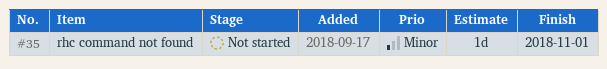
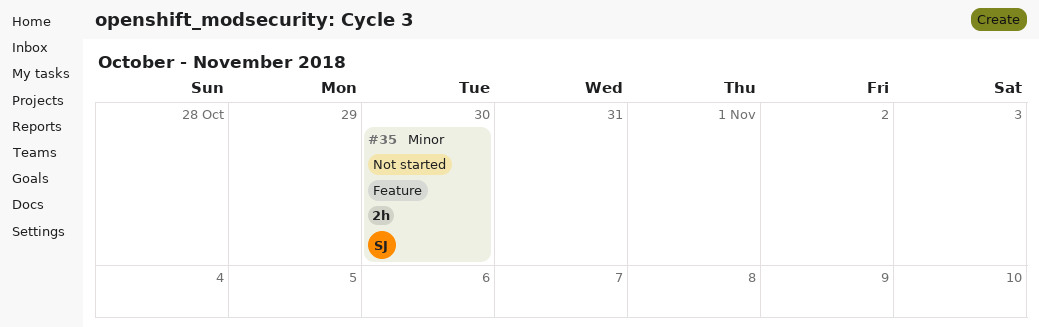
#35, estimate: 1d -> 2h
#35, due: Nov 1 -> Oct 30

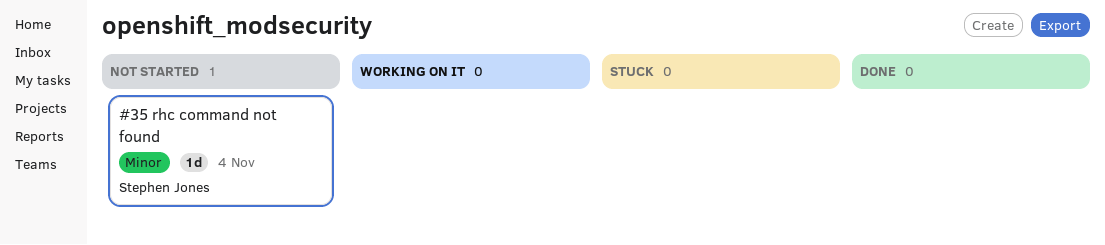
#35, estimate: 2h -> 1d
#35, due: Oct 30 -> Nov 4

